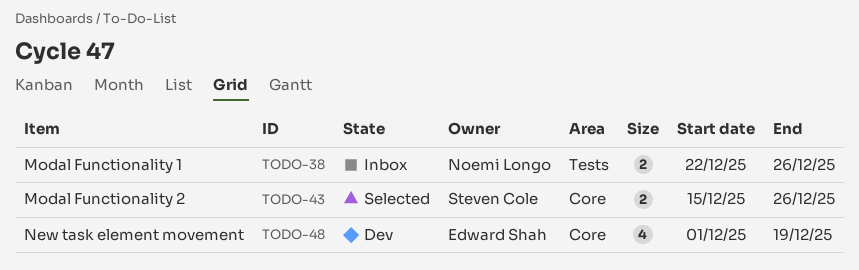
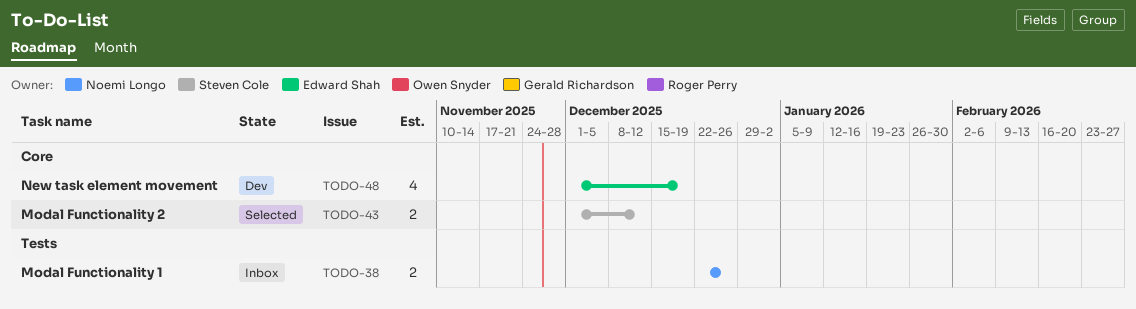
TODO-43, start: Dec 15 -> Dec 1
TODO-43, due: Dec 26 -> Dec 12

